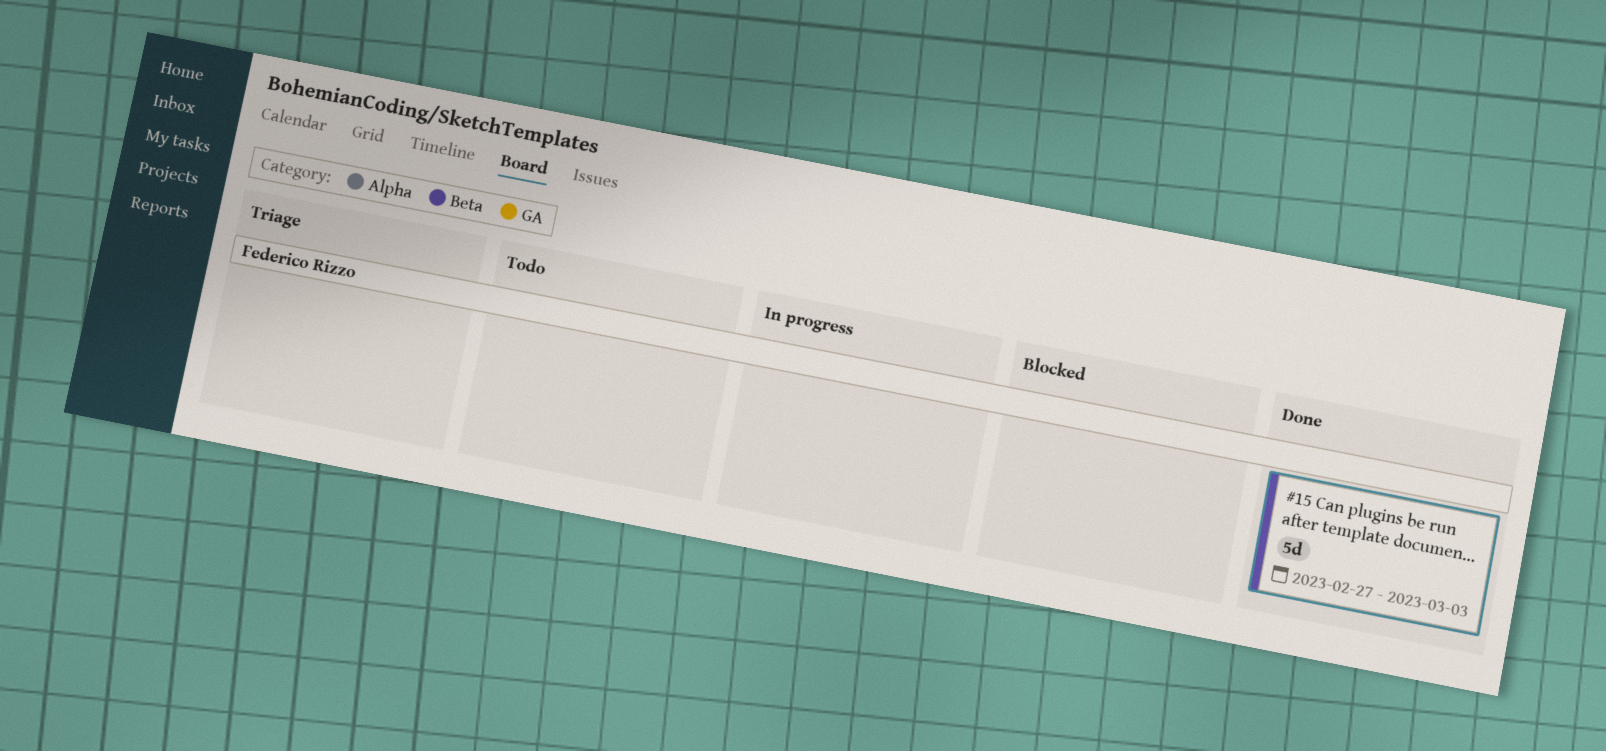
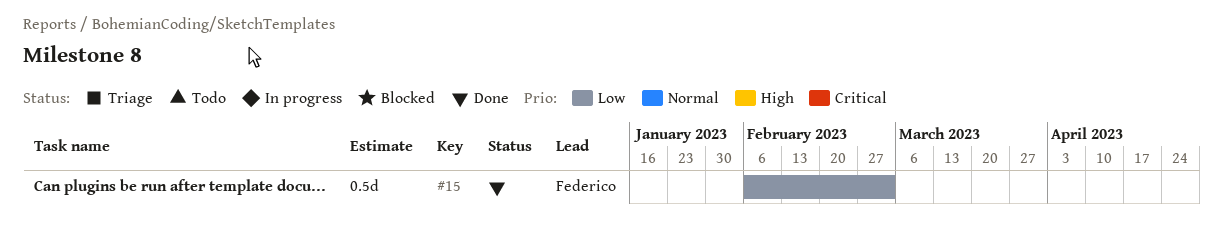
#15, estimate: 5d -> 0.5d
#15, start: Feb 27 -> Feb 6

